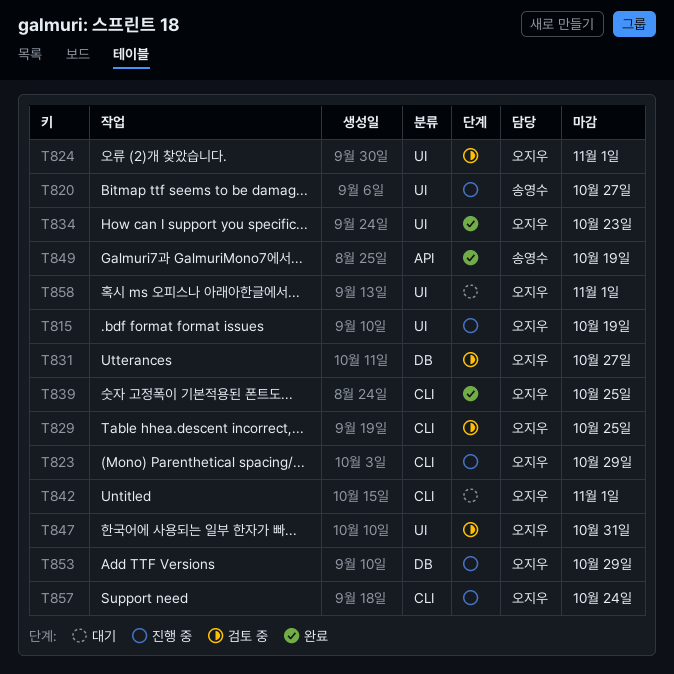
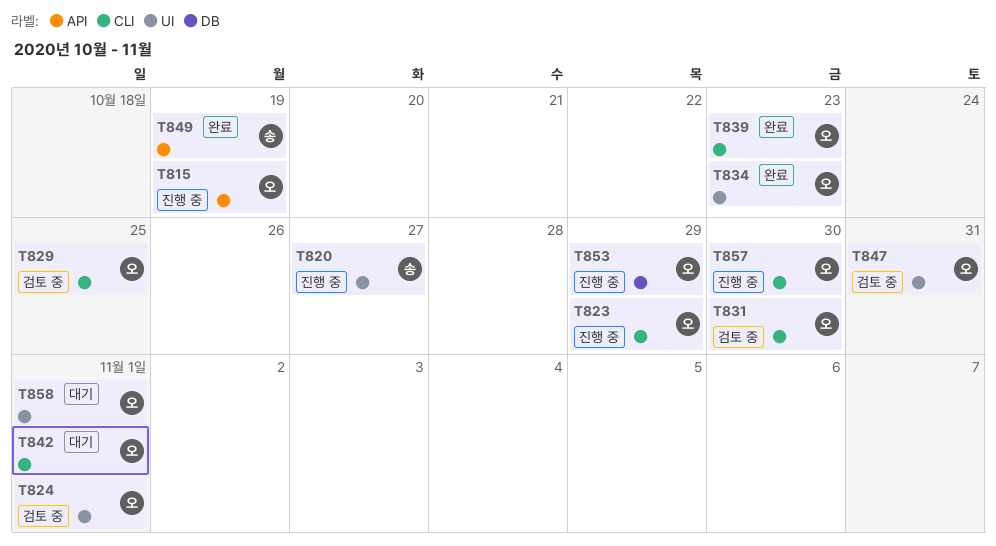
T815, label: UI -> API
T831, label: DB -> CLI
T831, due: Oct 27 -> Oct 30
T839, due: Oct 25 -> Oct 23
T857, due: Oct 24 -> Oct 30

